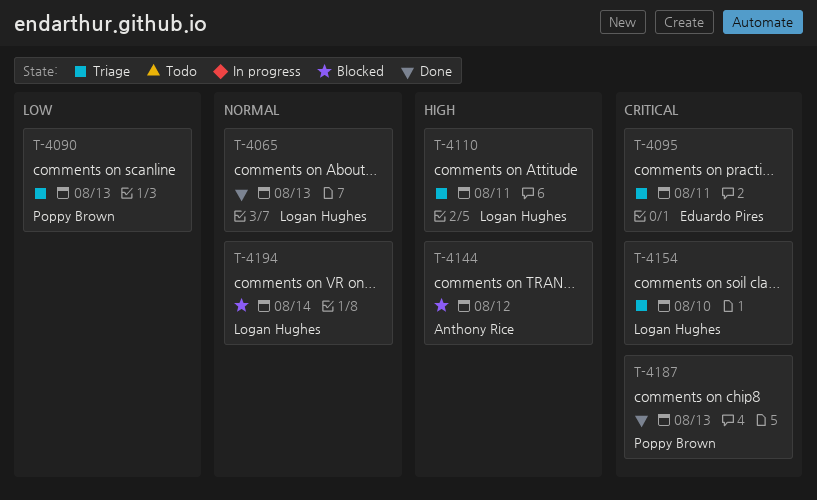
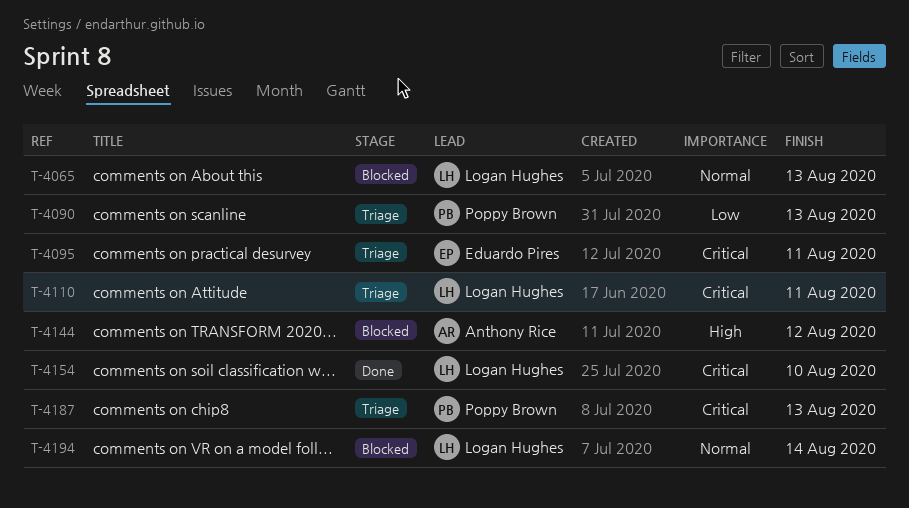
T-4065, status: Done -> Blocked
T-4110, priority: High -> Critical
T-4154, status: Triage -> Done
T-4187, status: Done -> Triage

